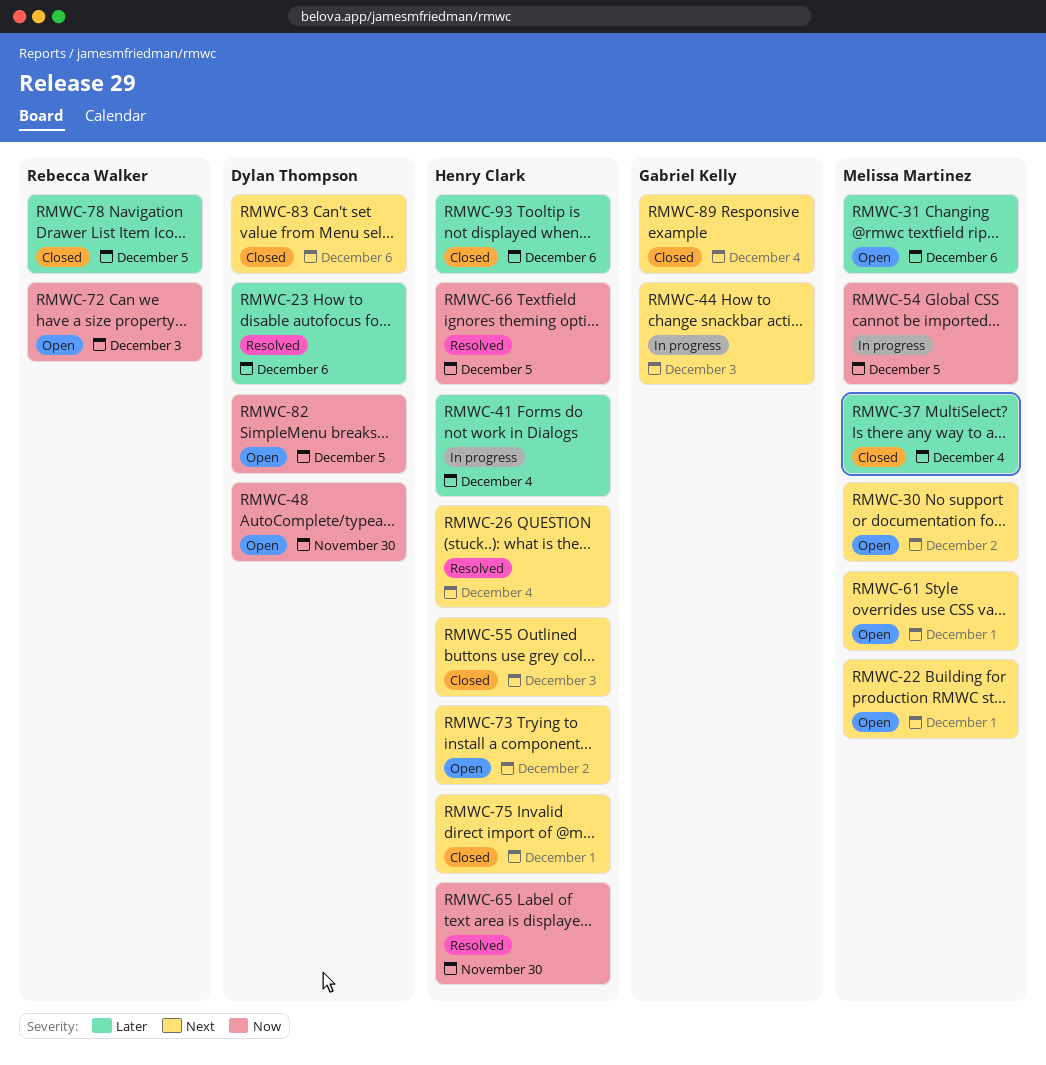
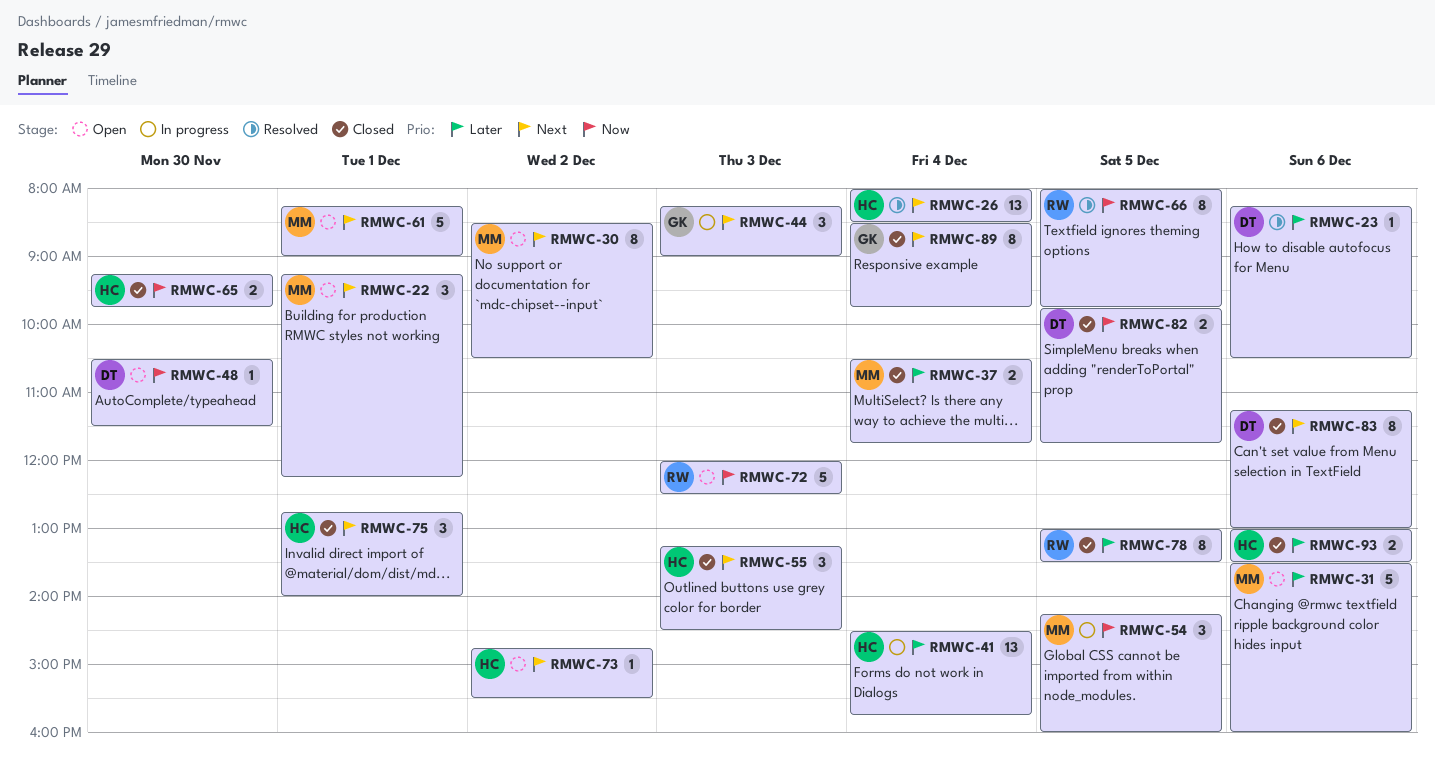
RMWC-65, status: Resolved -> Closed
RMWC-66, owner: Henry Clark -> Rebecca Walker
RMWC-82, status: Open -> Closed

